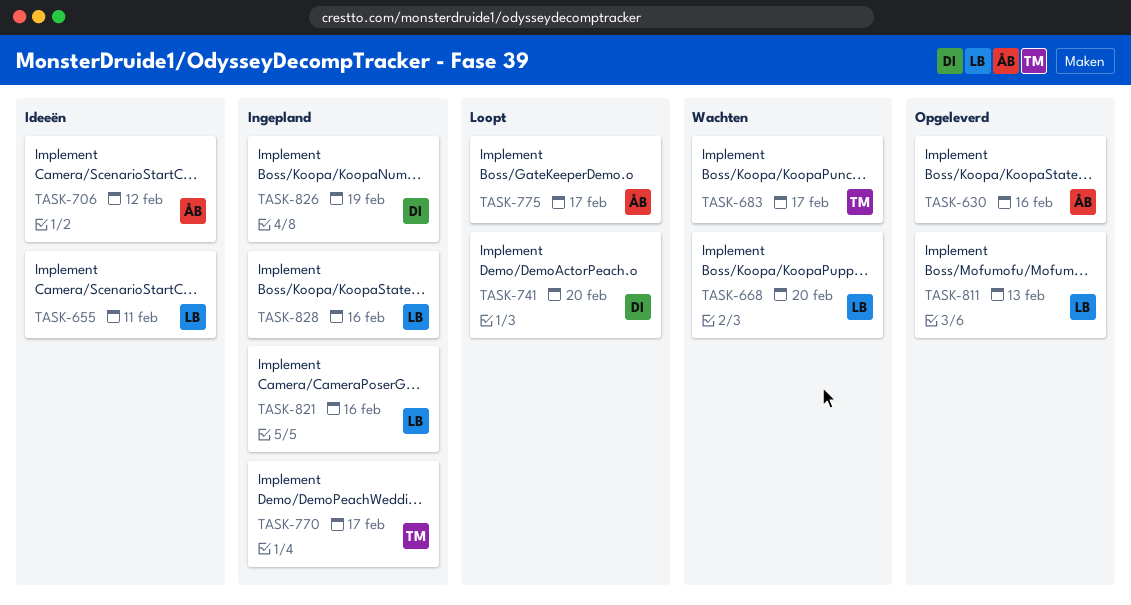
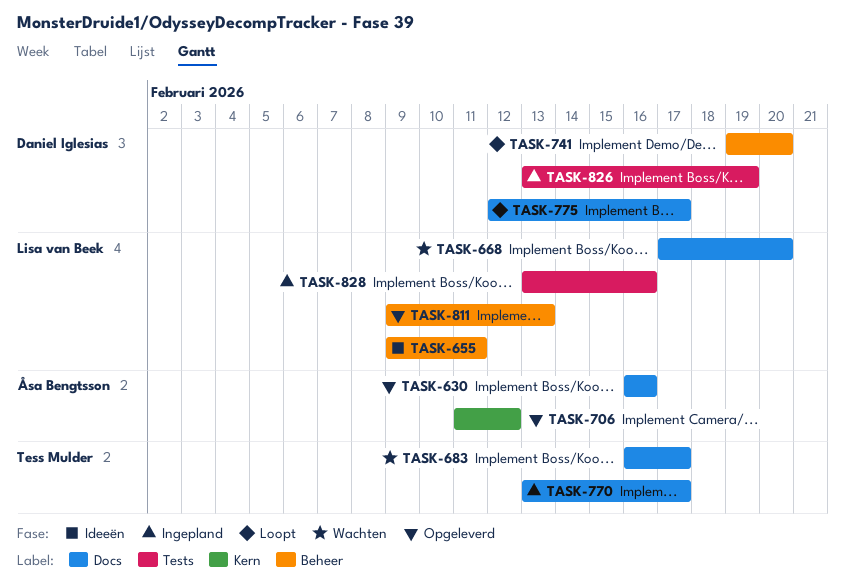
TASK-706, status: Ideeën -> Opgeleverd
TASK-775, owner: Åsa Bengtsson -> Daniel Iglesias
TASK-821: present -> none

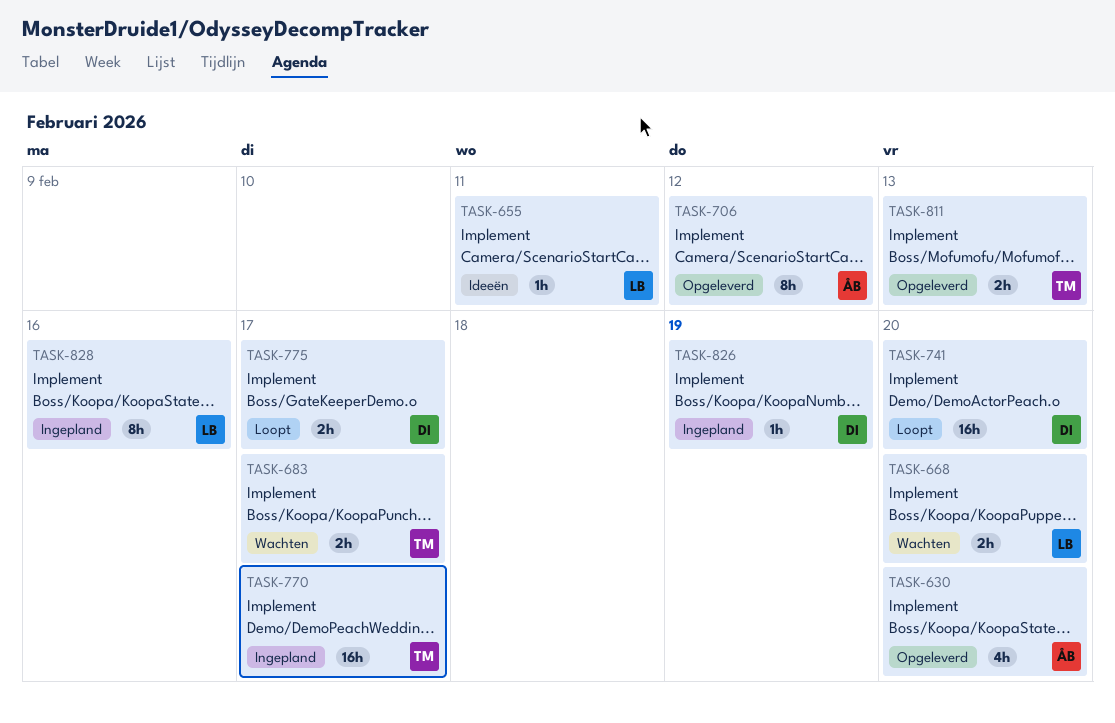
TASK-630, due: Feb 16 -> Feb 20
TASK-811, owner: Lisa van Beek -> Tess Mulder

